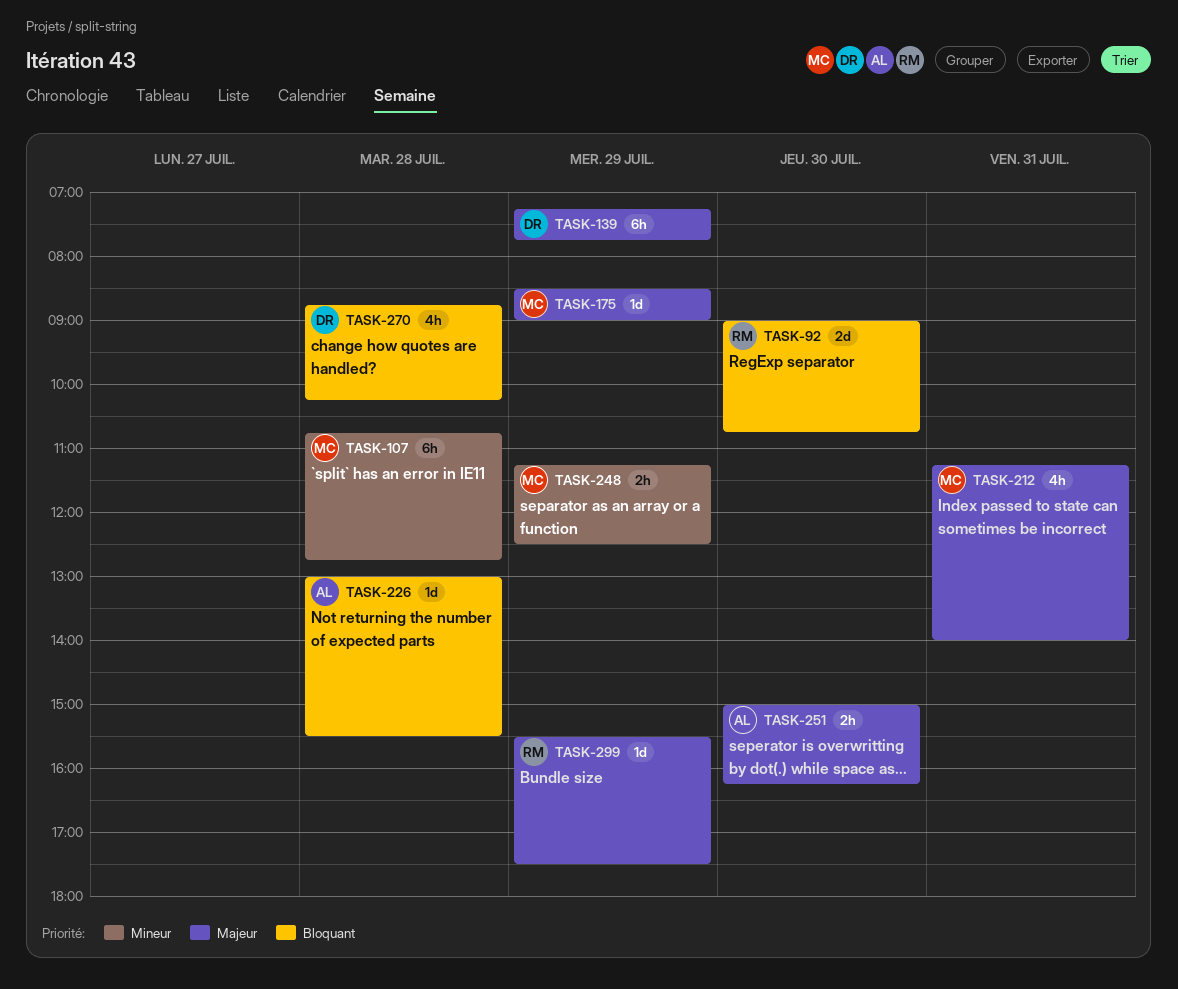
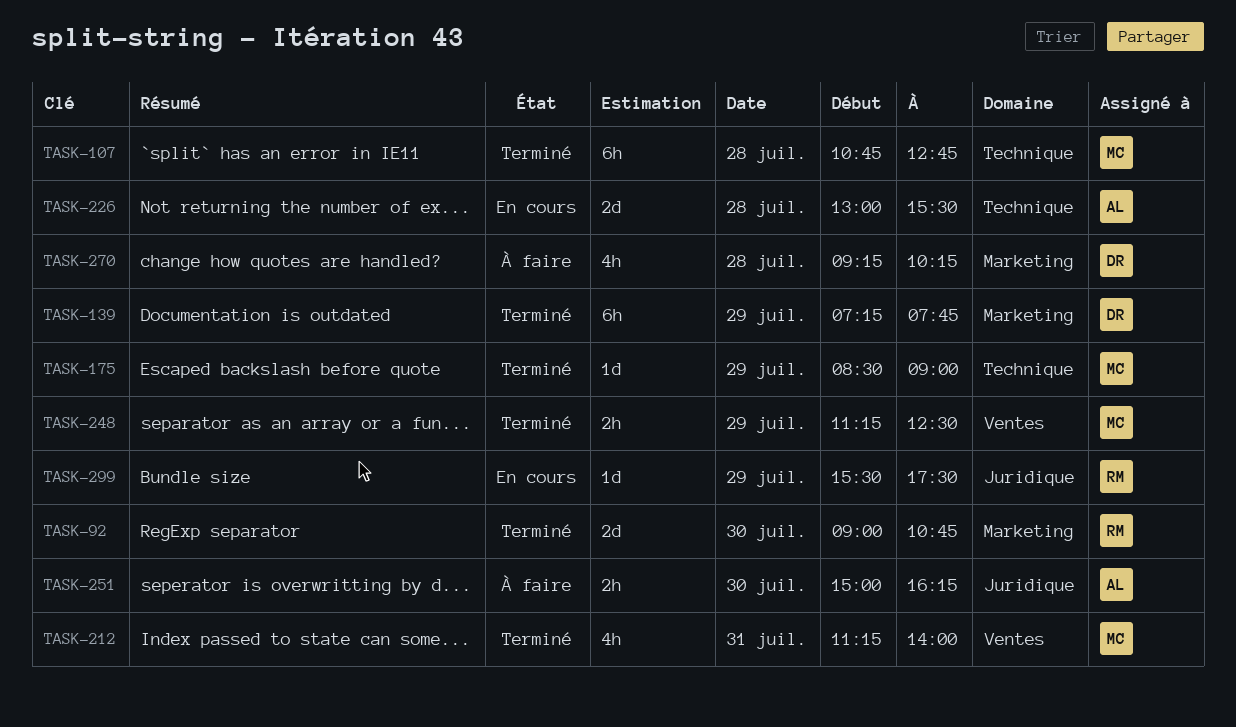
TASK-226, estimate: 1d -> 2d
TASK-270, begins: 08:45 -> 09:15

